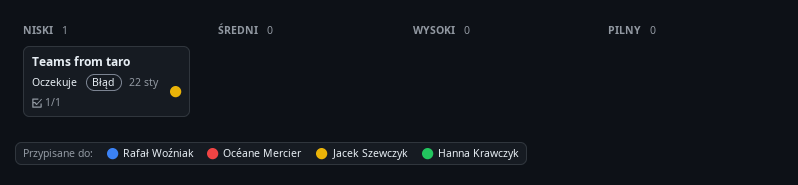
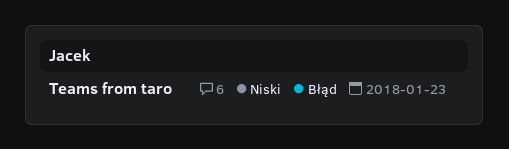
Teams from taro, due: Jan 22 -> Jan 23

